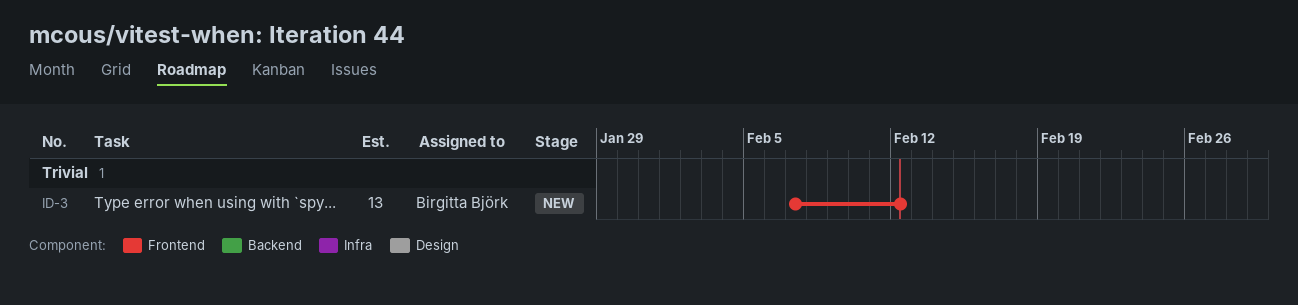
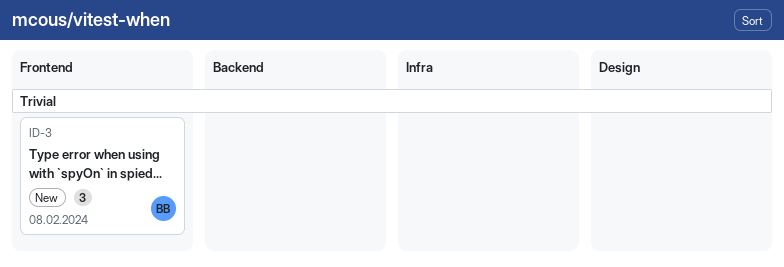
ID-3, estimate: 13 -> 3
ID-3, due: Feb 12 -> Feb 8

